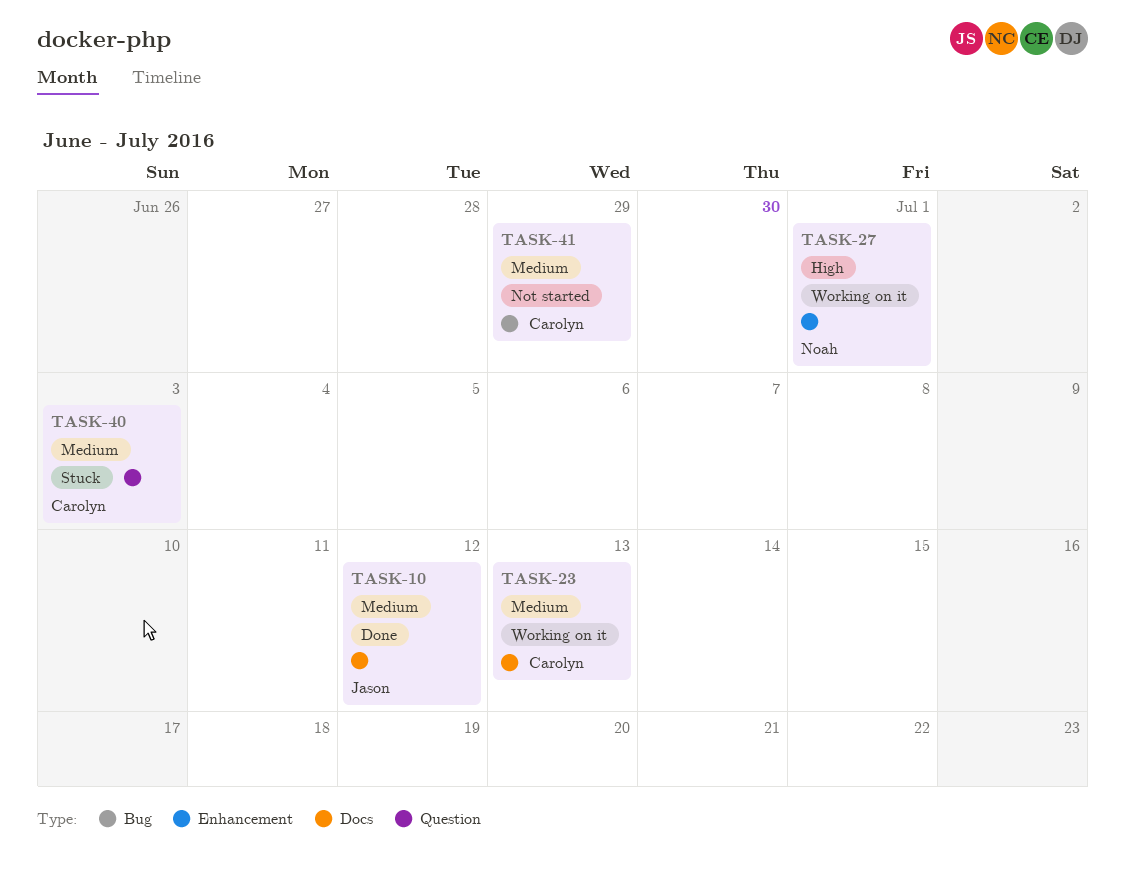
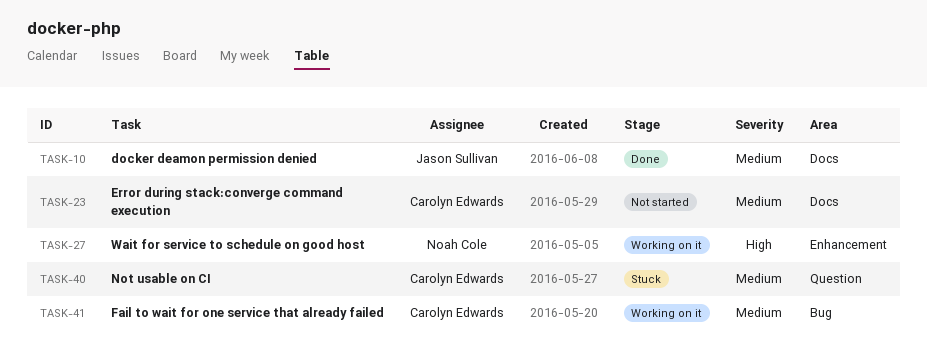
TASK-23, status: Working on it -> Not started
TASK-41, status: Not started -> Working on it

